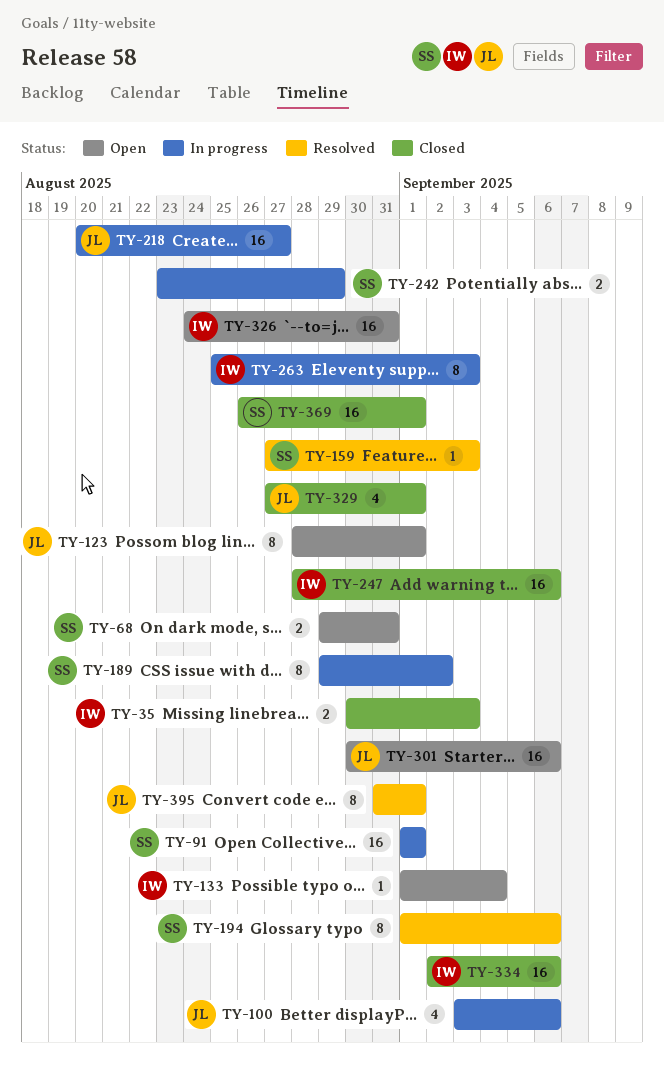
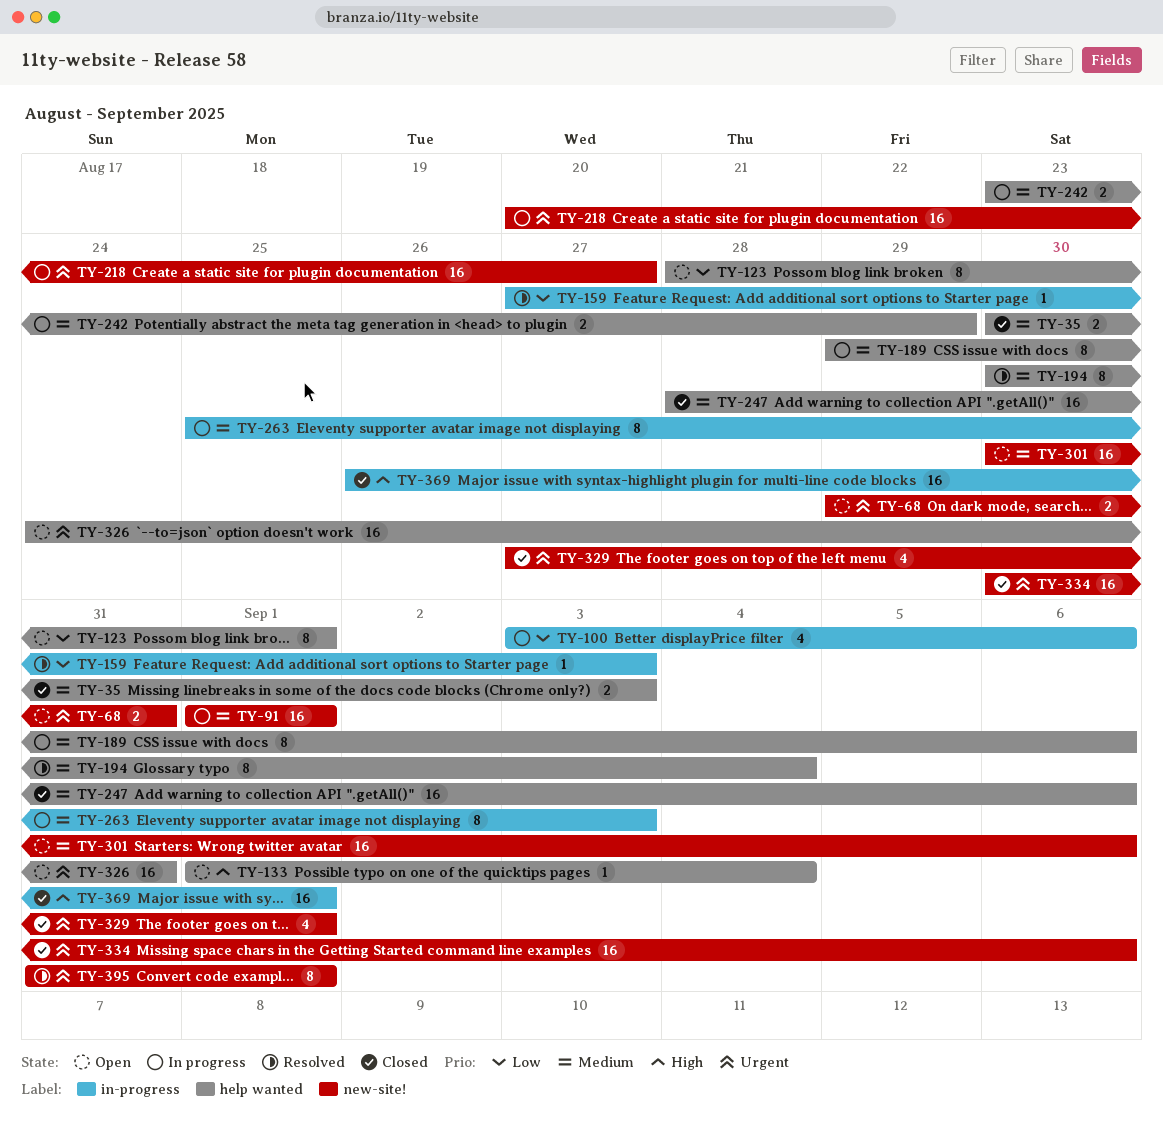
TY-189, due: Sep 2 -> Sep 6
TY-194, start: Sep 1 -> Aug 30
TY-194, due: Sep 6 -> Sep 4
TY-334, start: Sep 2 -> Aug 30

